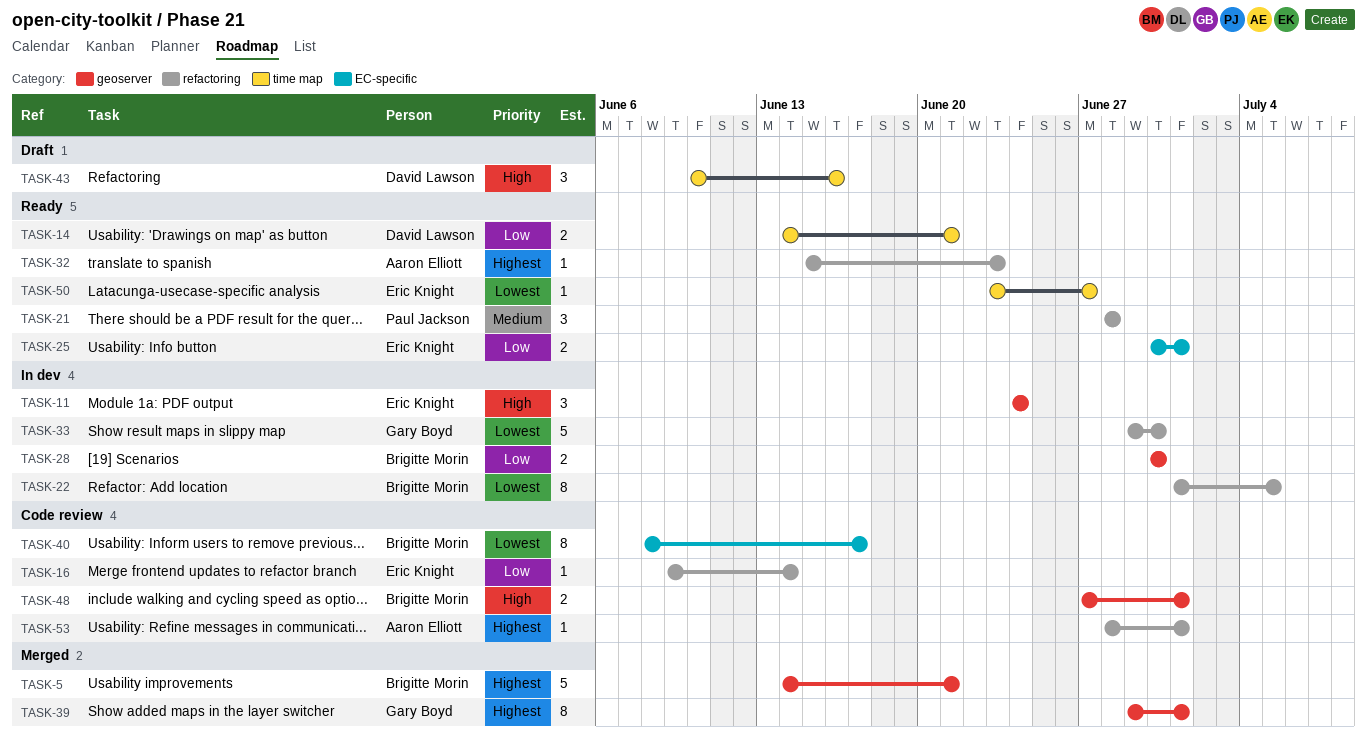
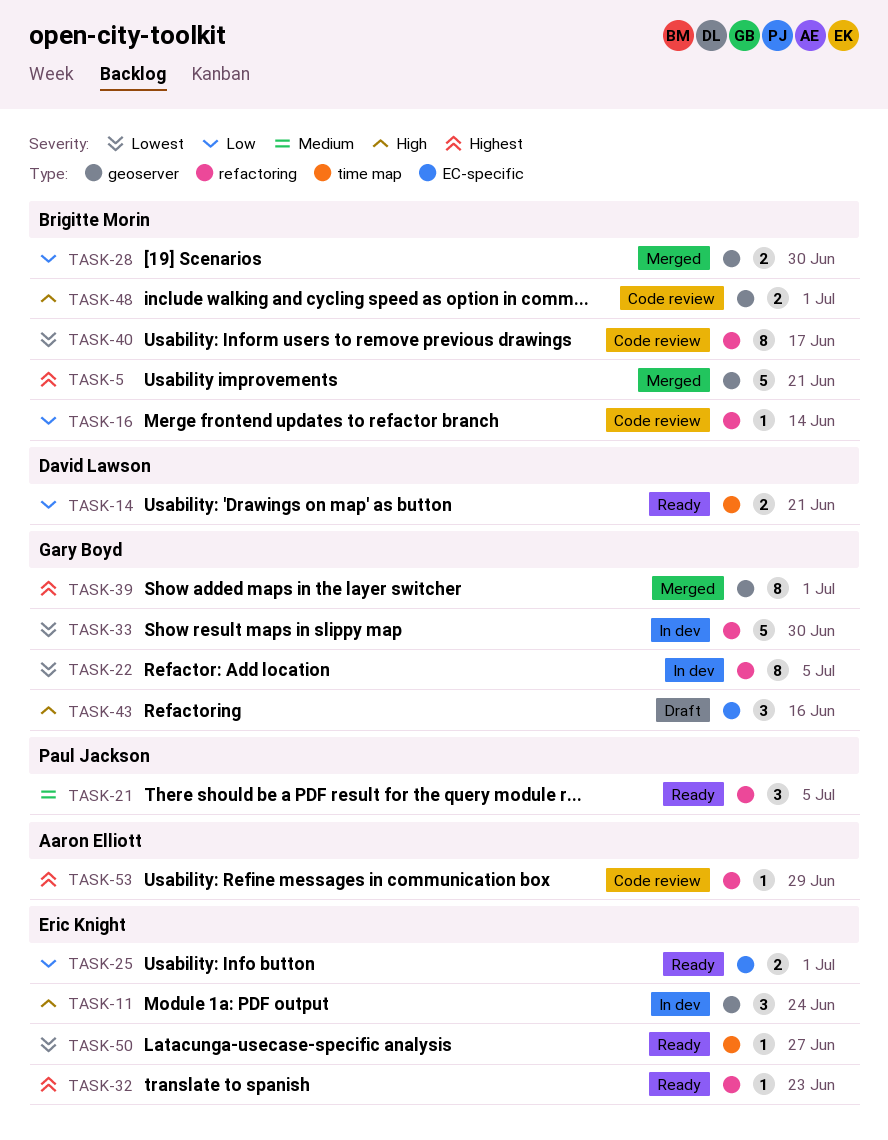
TASK-16, owner: Eric Knight -> Brigitte Morin
TASK-21, due: Jun 28 -> Jul 5
TASK-22, owner: Brigitte Morin -> Gary Boyd
TASK-28, status: In dev -> Merged
TASK-32, owner: Aaron Elliott -> Eric Knight
TASK-40, label: EC-specific -> refactoring
TASK-43, owner: David Lawson -> Gary Boyd
TASK-43, label: time map -> EC-specific
TASK-53, due: Jul 1 -> Jun 29

